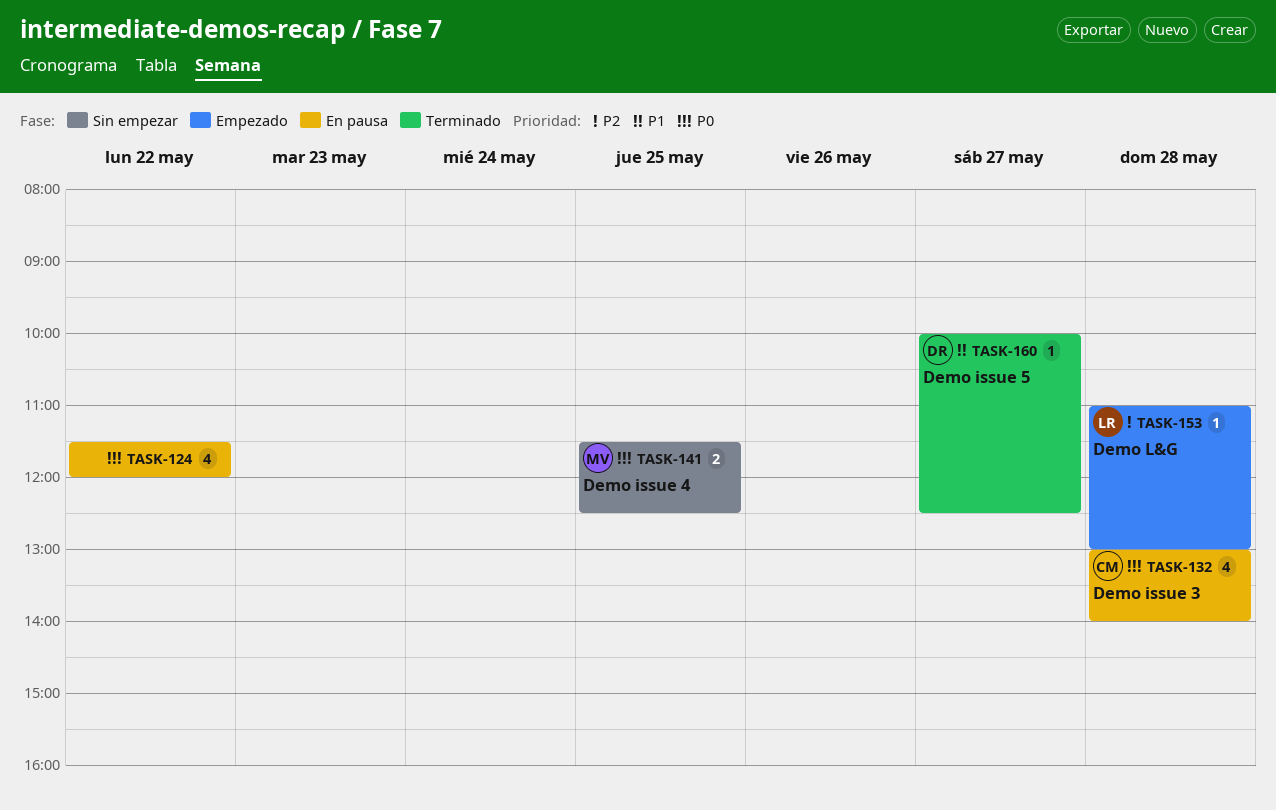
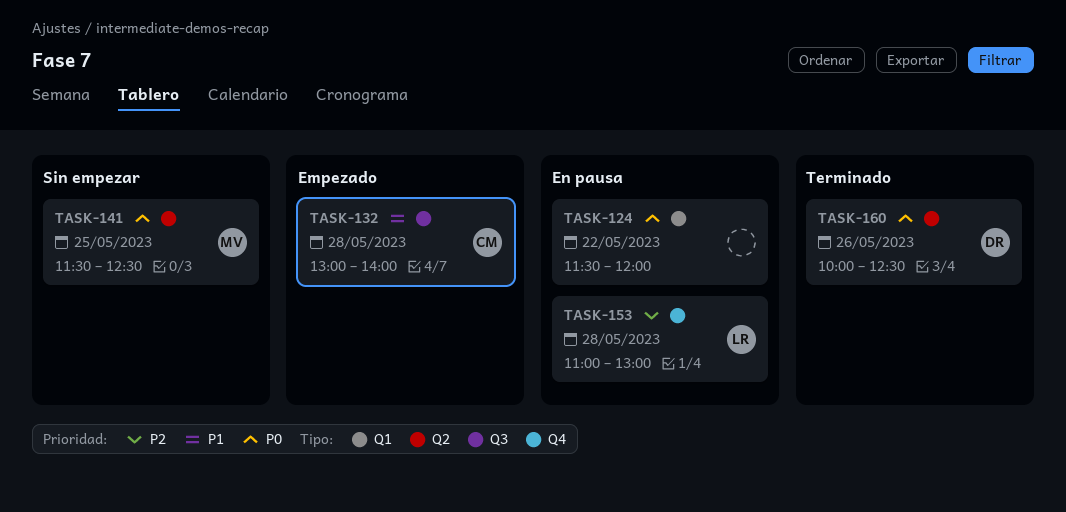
TASK-132, status: En pausa -> Empezado
TASK-132, priority: P0 -> P1
TASK-153, status: Empezado -> En pausa
TASK-160, priority: P1 -> P0
TASK-160, day: May 27 -> May 26

